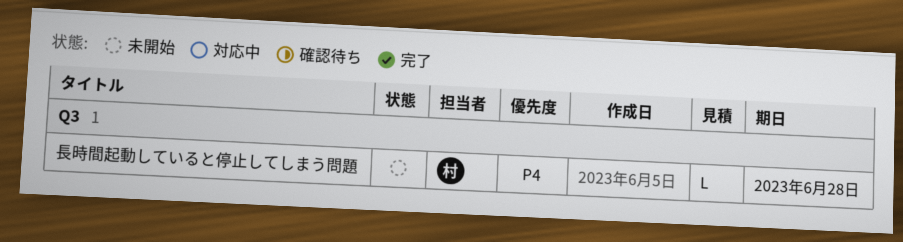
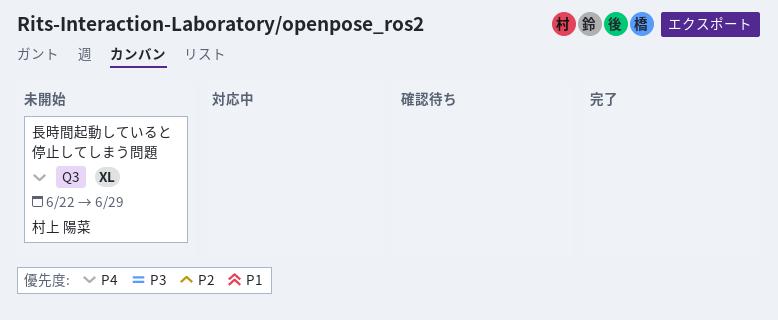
長時間起動していると停止してしまう問題, estimate: L -> XL
長時間起動していると停止してしまう問題, due: Jun 28 -> Jun 29

